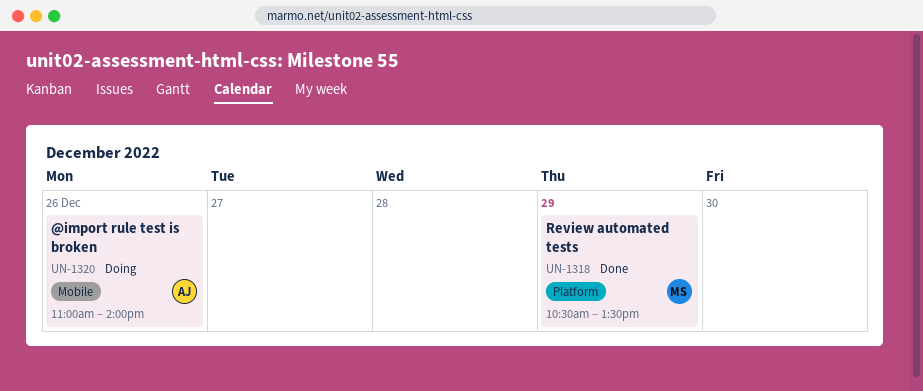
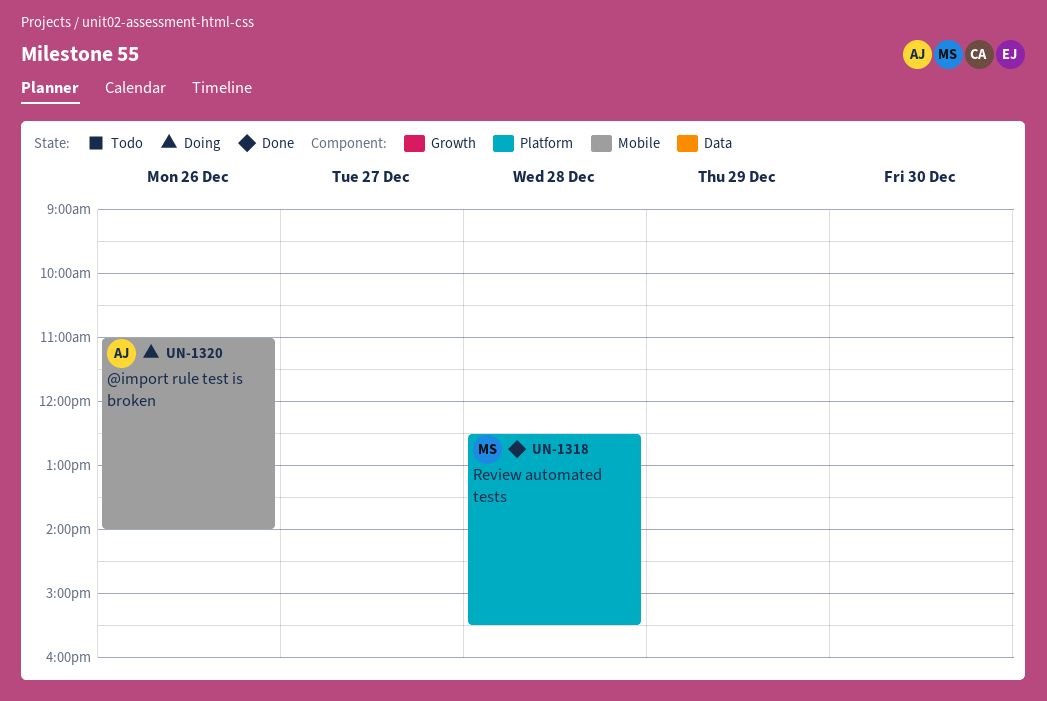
UN-1318, day: Dec 29 -> Dec 28
UN-1318, begins: 10:30 -> 12:30
UN-1318, ends: 13:30 -> 15:30

